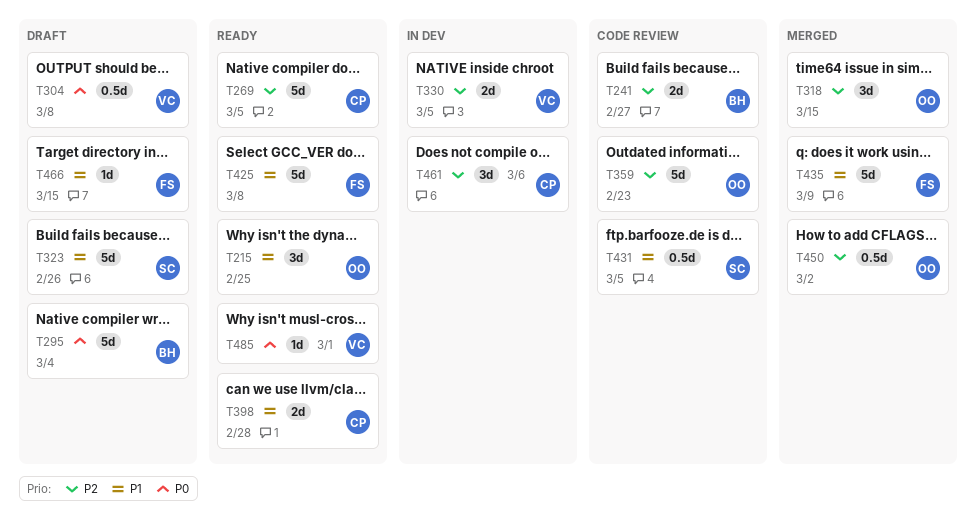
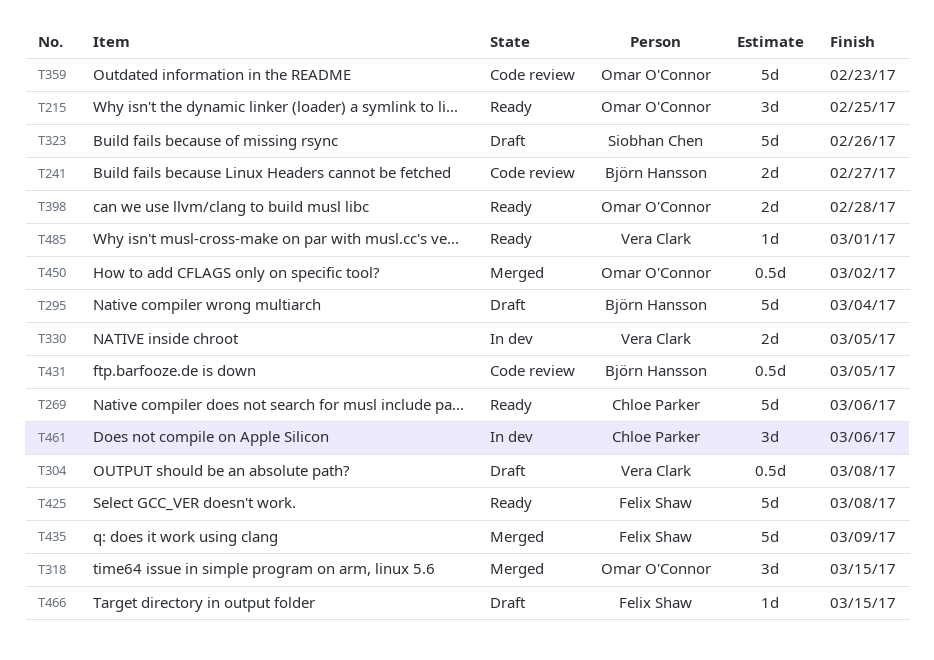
T269, due: Mar 5 -> Mar 6
T398, owner: Chloe Parker -> Omar O'Connor
T431, owner: Siobhan Chen -> Björn Hansson

